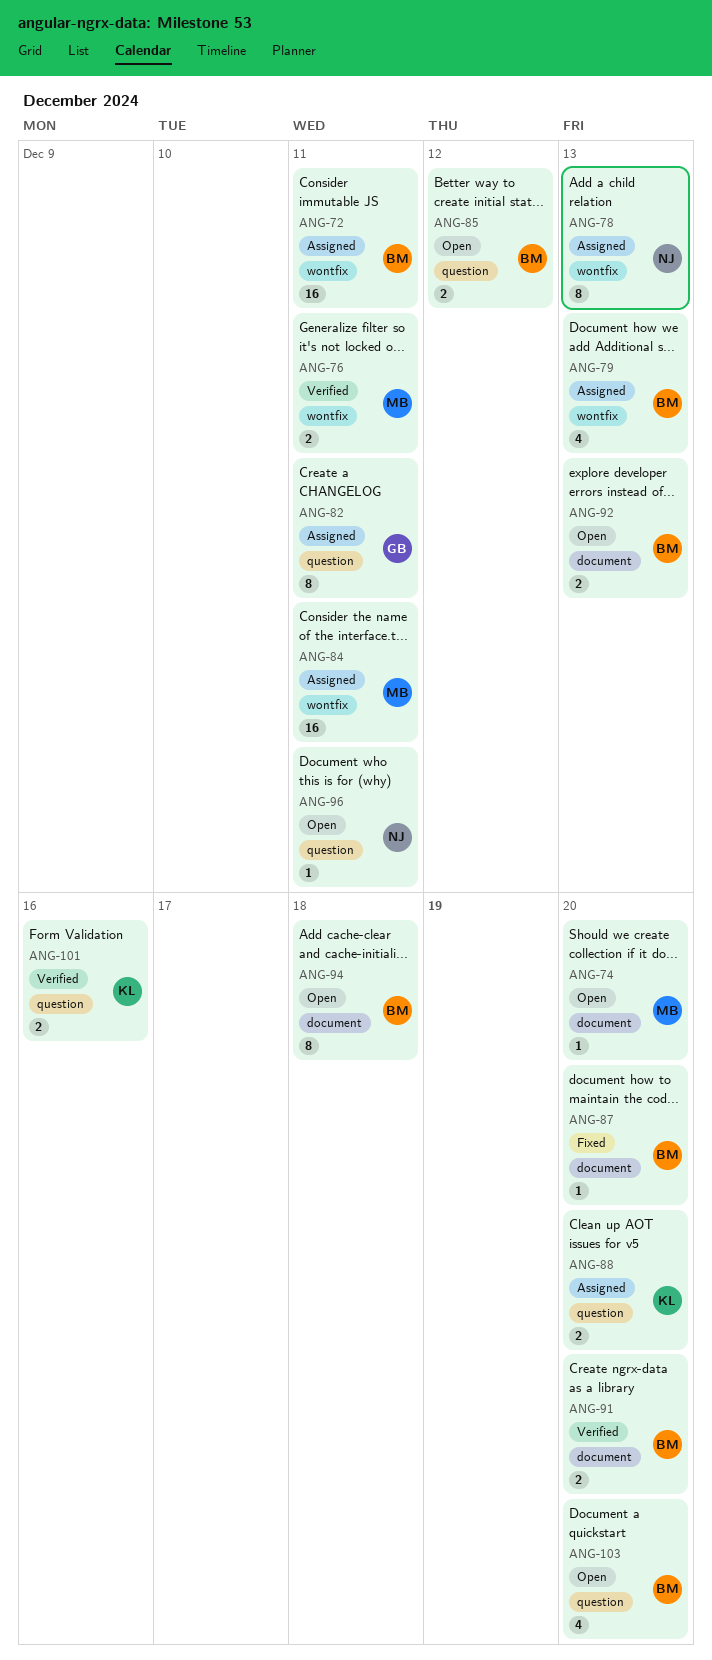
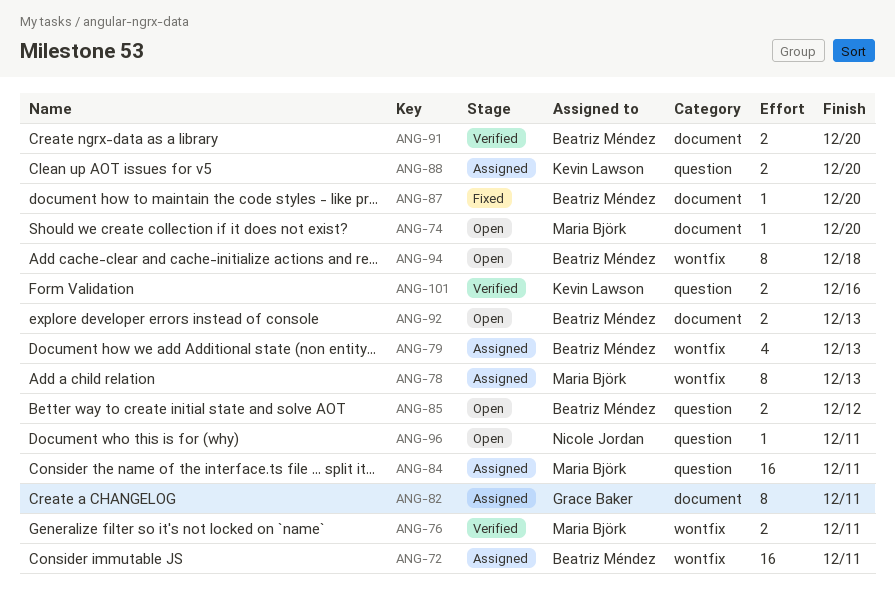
ANG-78, owner: Nicole Jordan -> Maria Björk
ANG-82, label: question -> document
ANG-84, label: wontfix -> question
ANG-94, label: document -> wontfix
ANG-103: present -> none

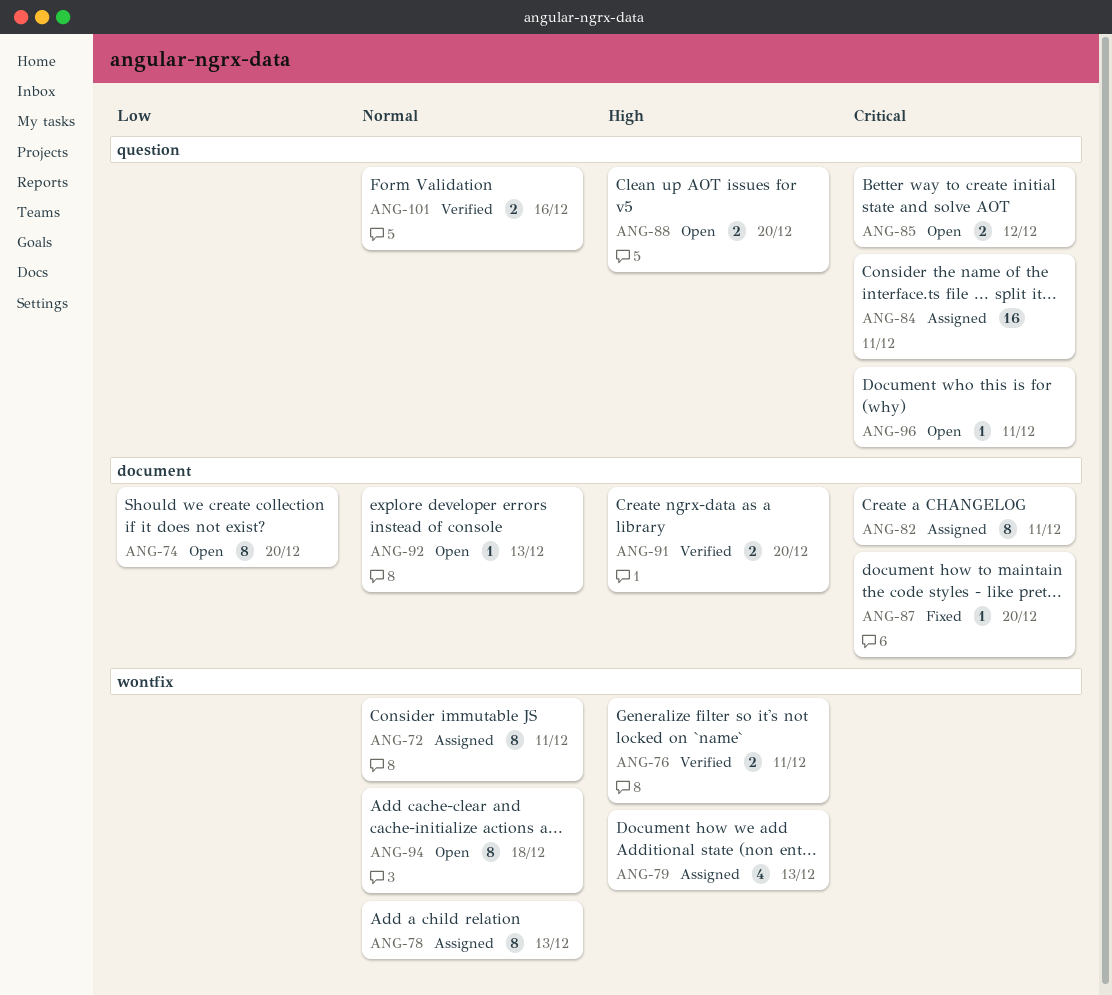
ANG-72, estimate: 16 -> 8
ANG-74, estimate: 1 -> 8
ANG-88, status: Assigned -> Open
ANG-92, estimate: 2 -> 1

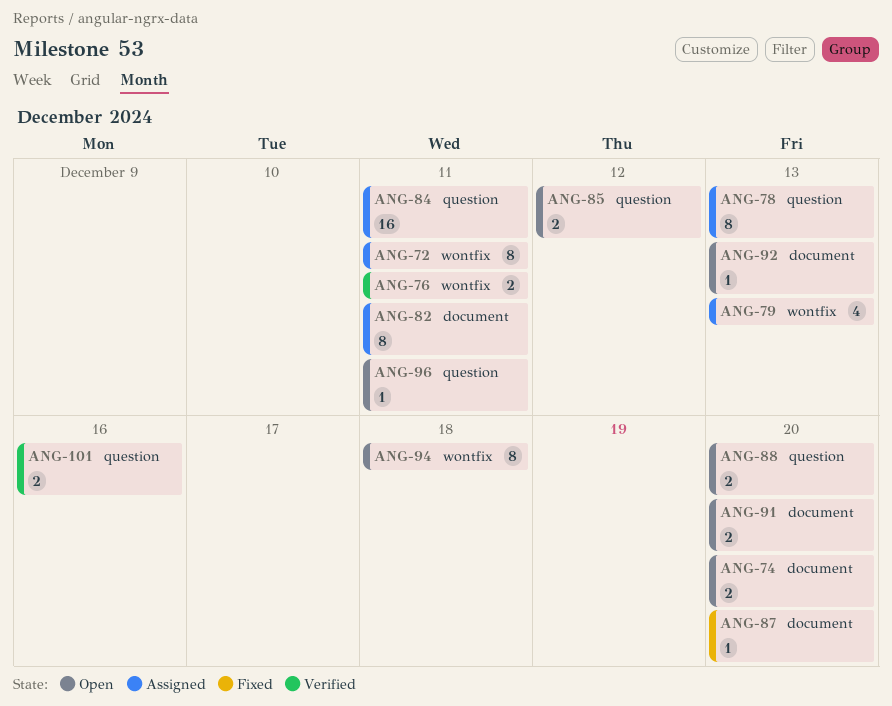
ANG-74, estimate: 8 -> 2
ANG-78, label: wontfix -> question
ANG-91, status: Verified -> Open

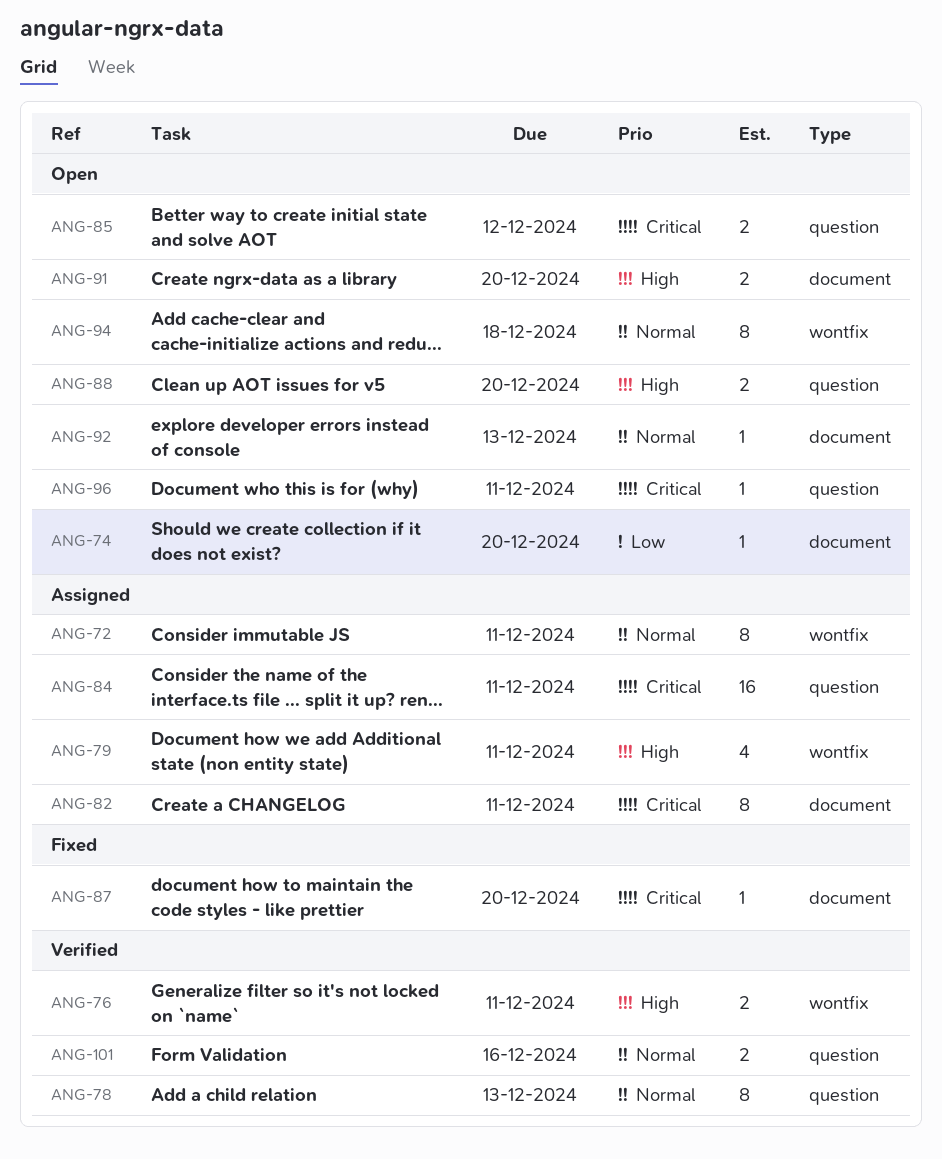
ANG-74, estimate: 2 -> 1
ANG-78, status: Assigned -> Verified
ANG-79, due: Dec 13 -> Dec 11

